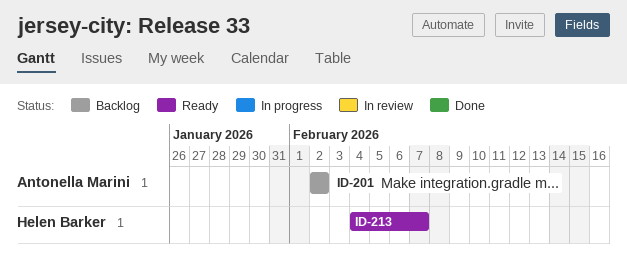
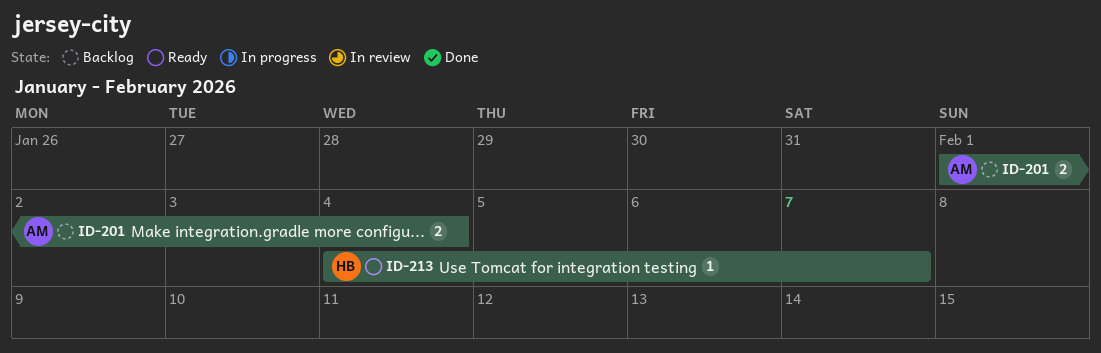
ID-201, start: Feb 2 -> Feb 1
ID-201, due: Feb 2 -> Feb 4

